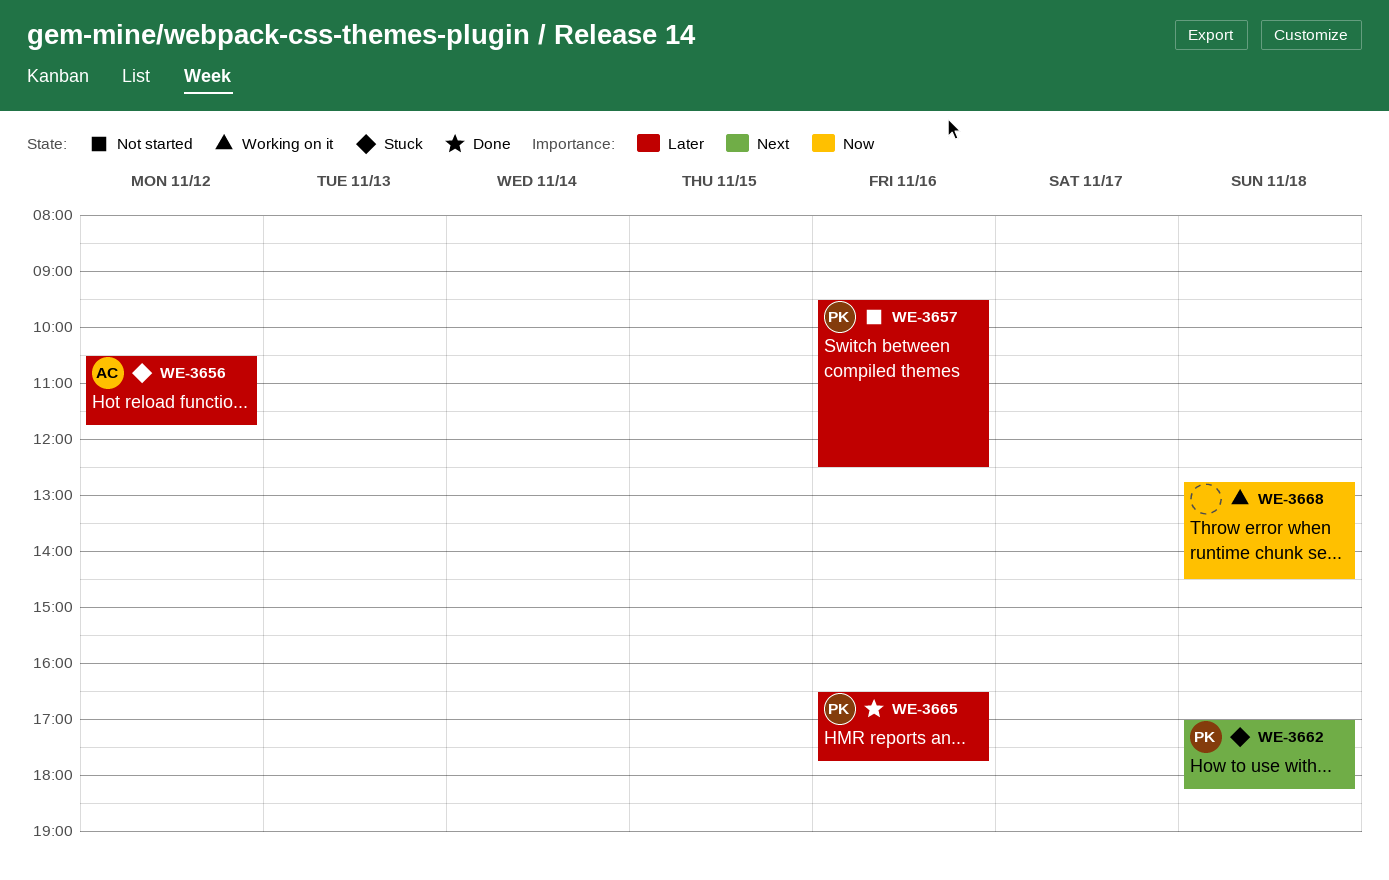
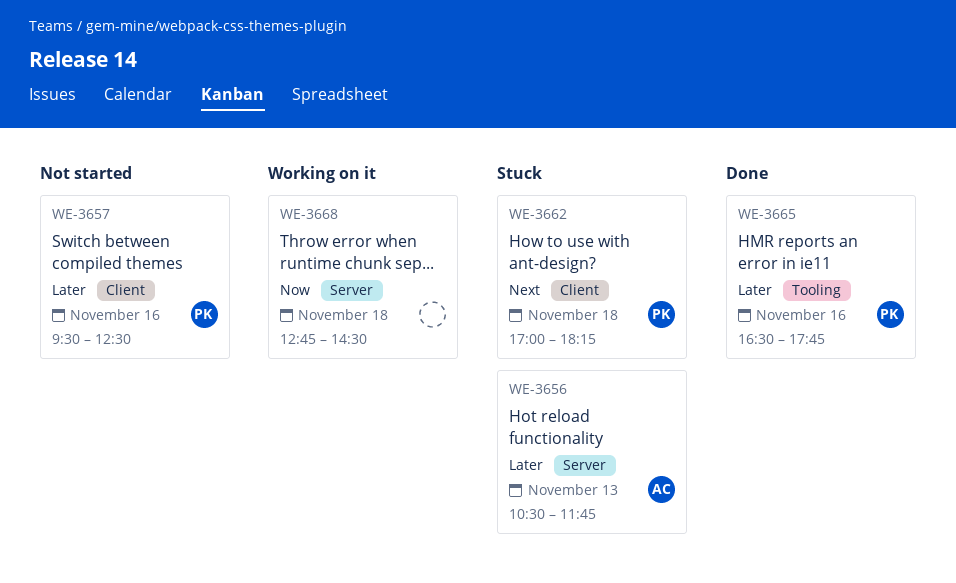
WE-3656, day: Nov 12 -> Nov 13

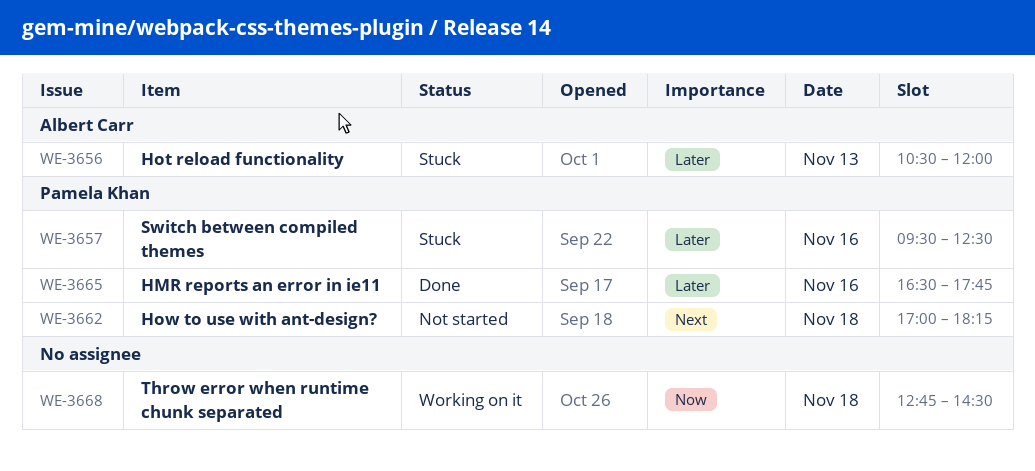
WE-3656, ends: 11:45 -> 12:00
WE-3657, status: Not started -> Stuck
WE-3662, status: Stuck -> Not started

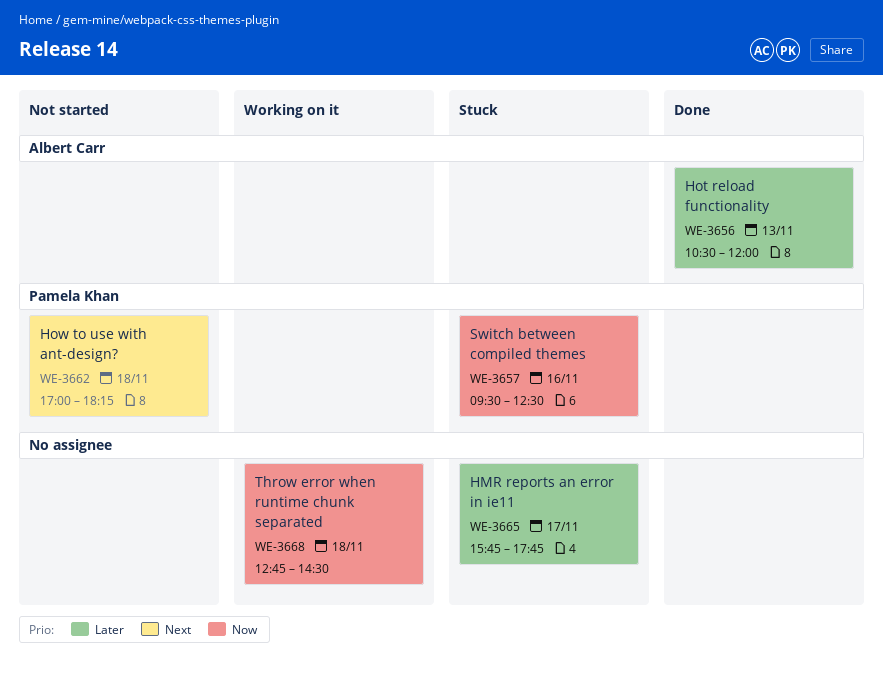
WE-3656, status: Stuck -> Done
WE-3657, priority: Later -> Now
WE-3665, status: Done -> Stuck
WE-3665, owner: Pamela Khan -> none
WE-3665, day: Nov 16 -> Nov 17
WE-3665, begins: 16:30 -> 15:45

